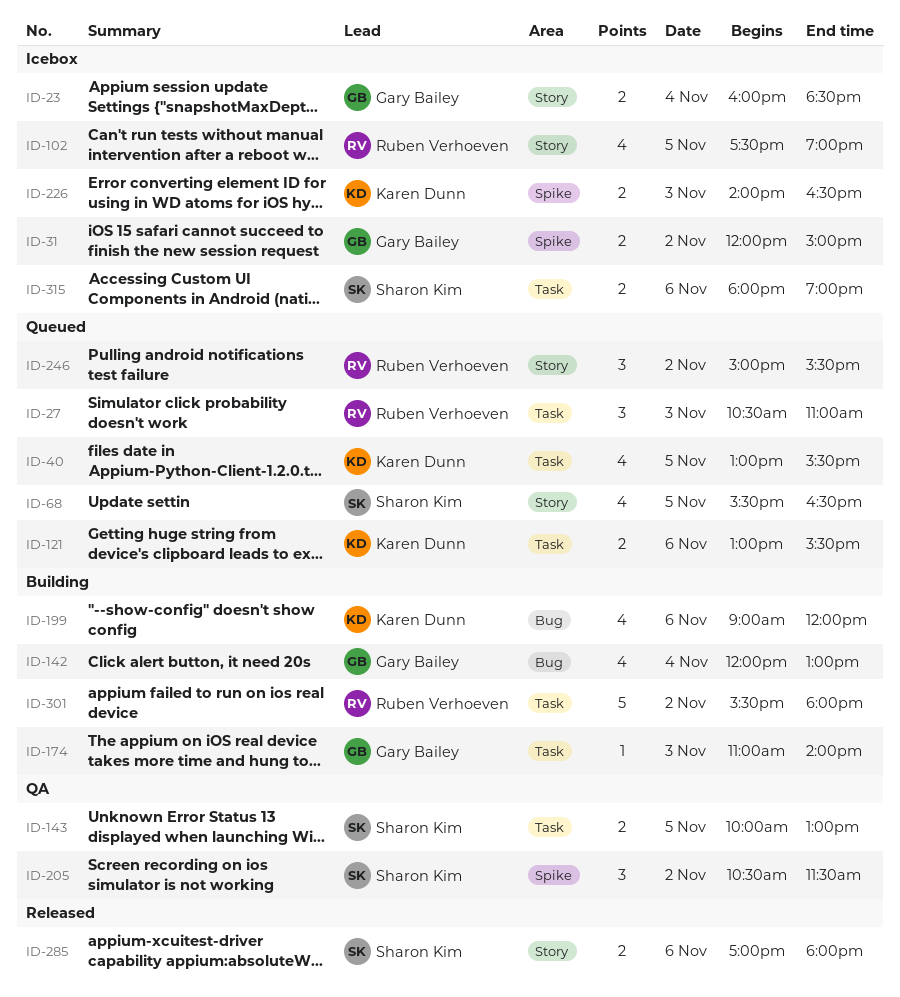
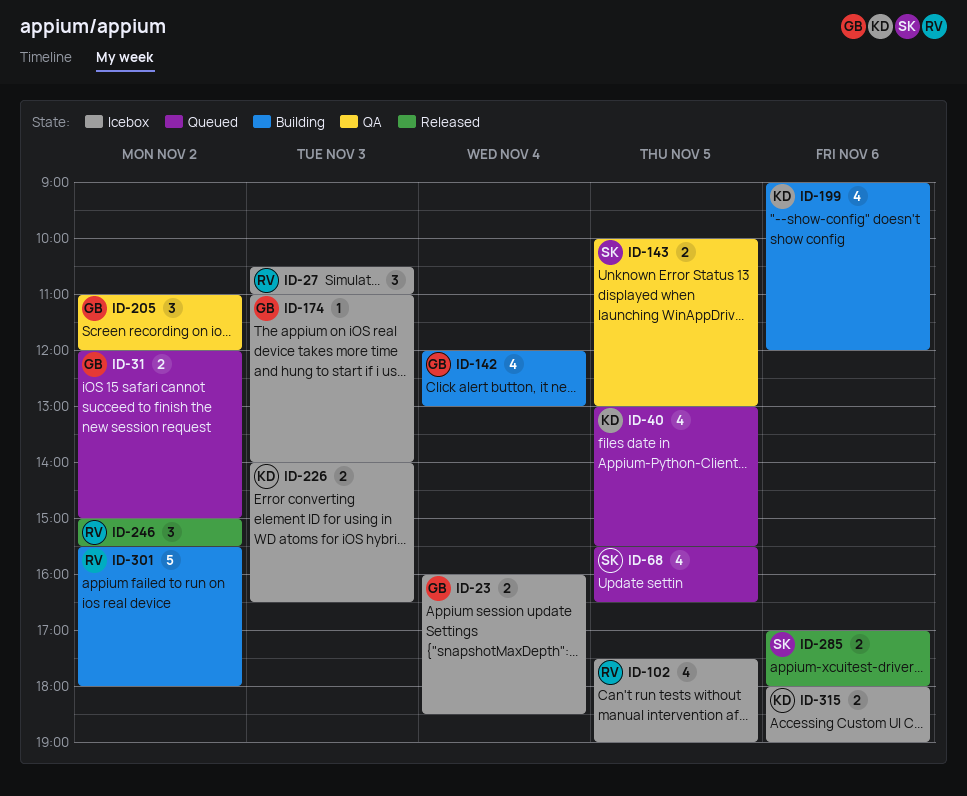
ID-27, status: Queued -> Icebox
ID-31, status: Icebox -> Queued
ID-121: present -> none
ID-174, status: Building -> Icebox
ID-205, owner: Sharon Kim -> Gary Bailey
ID-205, begins: 10:30 -> 11:00
ID-205, ends: 11:30 -> 12:00
ID-246, status: Queued -> Released
ID-315, owner: Sharon Kim -> Karen Dunn

